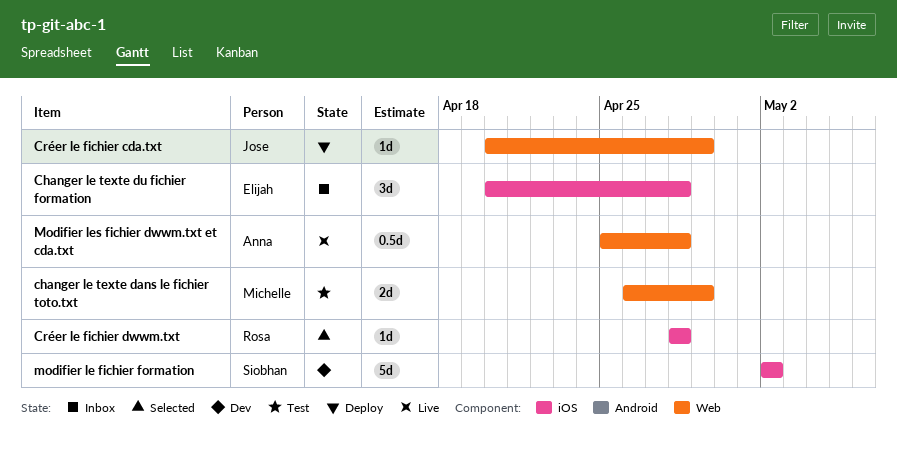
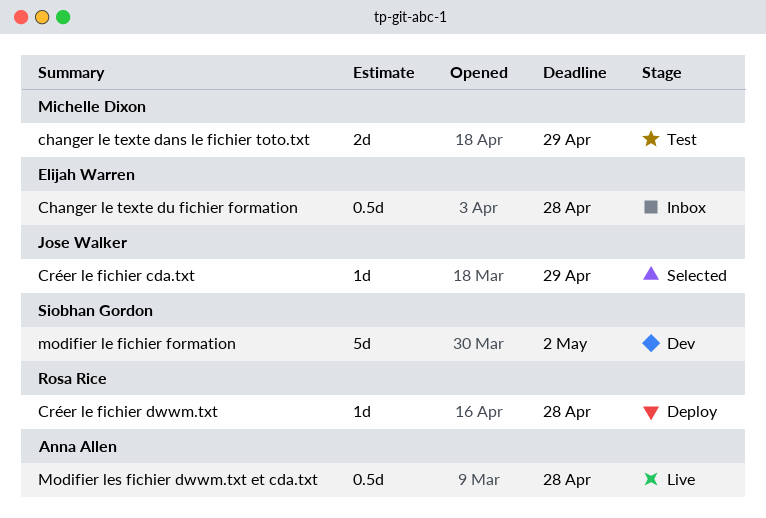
Changer le texte du fichier formation, estimate: 3d -> 0.5d
Créer le fichier cda.txt, status: Deploy -> Selected
Créer le fichier dwwm.txt, status: Selected -> Deploy

